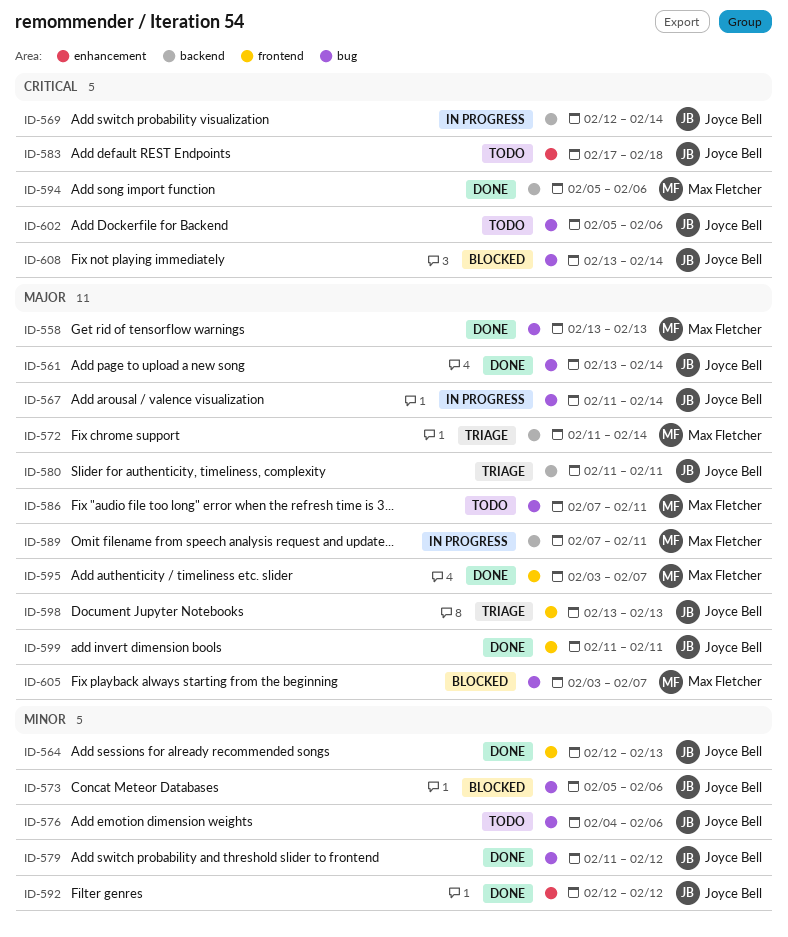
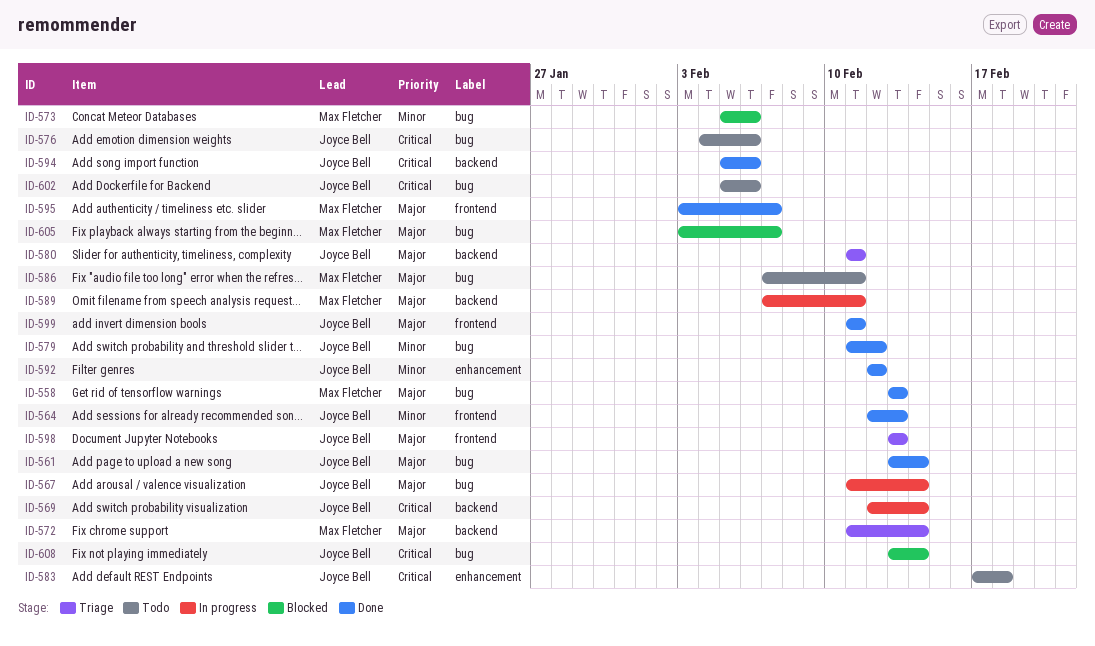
ID-573, owner: Joyce Bell -> Max Fletcher
ID-576, priority: Minor -> Critical
ID-594, owner: Max Fletcher -> Joyce Bell

